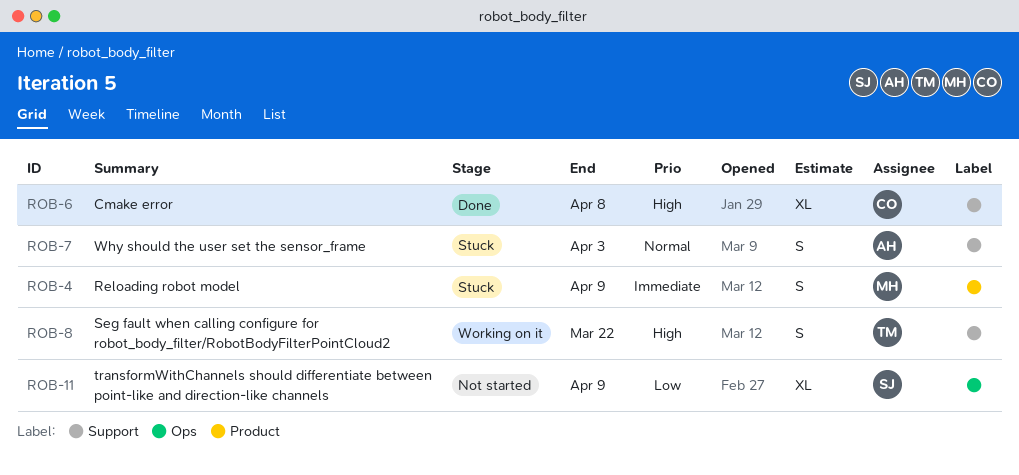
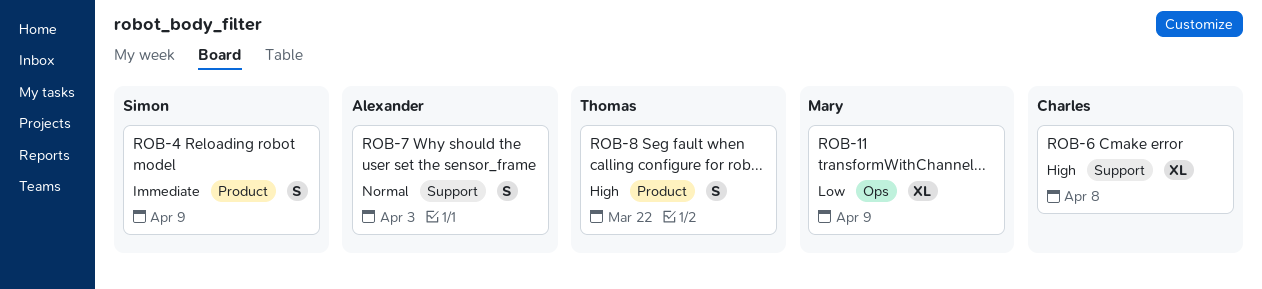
ROB-4, owner: Mary -> Simon
ROB-8, label: Support -> Product
ROB-11, owner: Simon -> Mary

